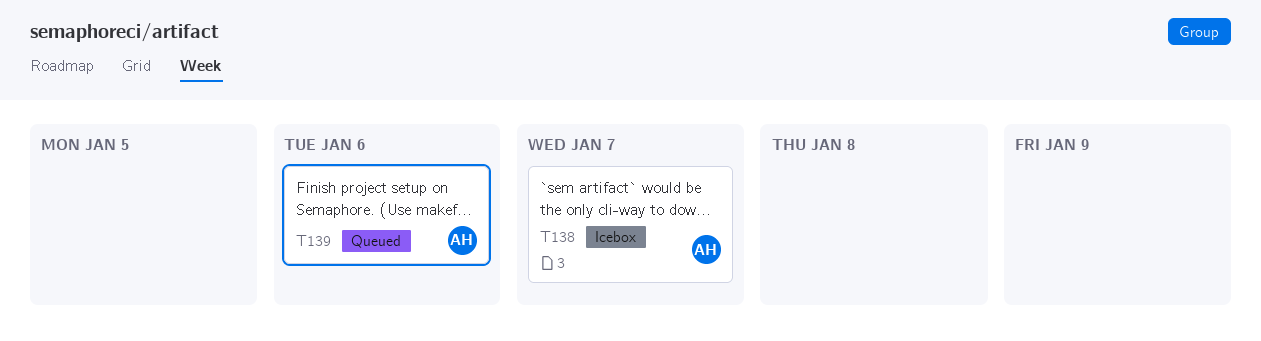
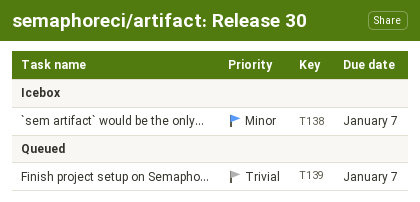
T139, due: Jan 6 -> Jan 7

